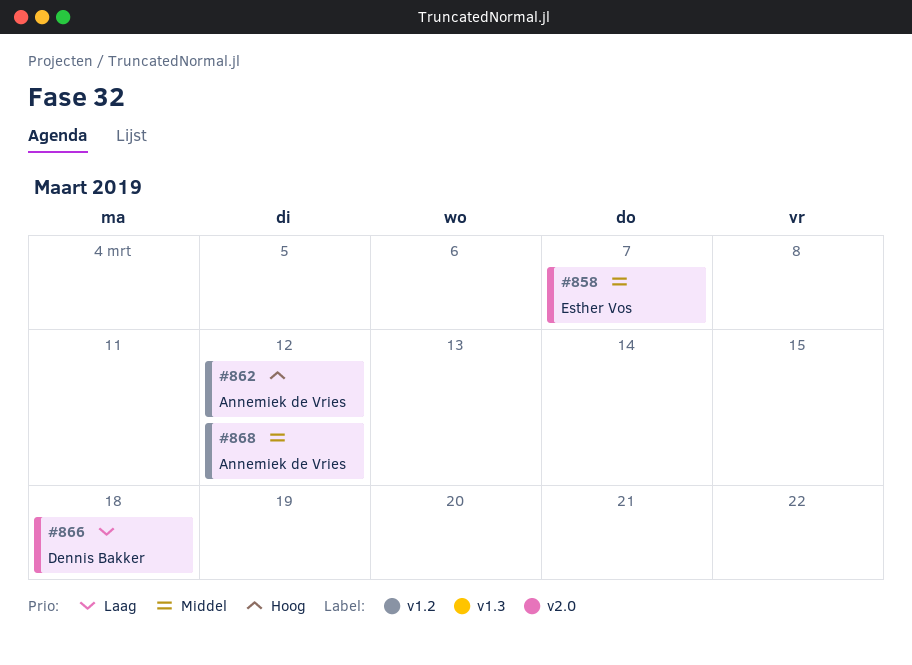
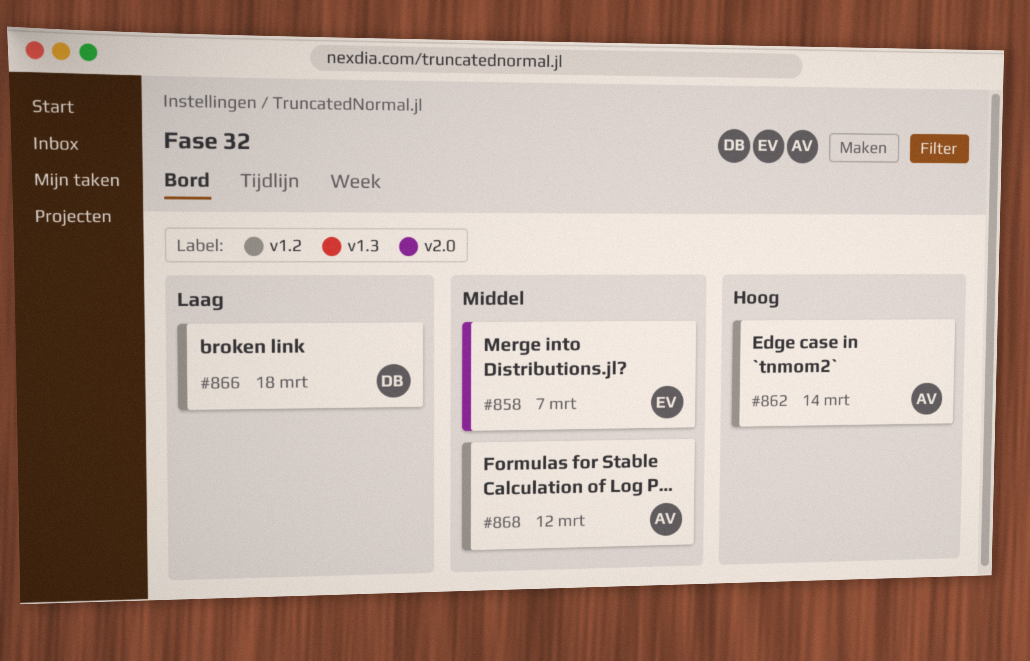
#862, due: Mar 12 -> Mar 14
#866, label: v2.0 -> v1.2

